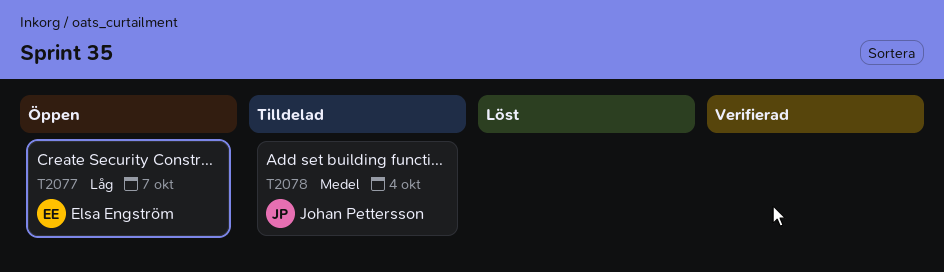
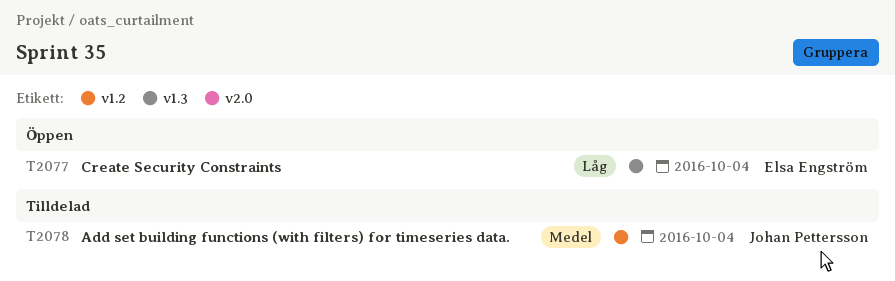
T2077, due: Oct 7 -> Oct 4

